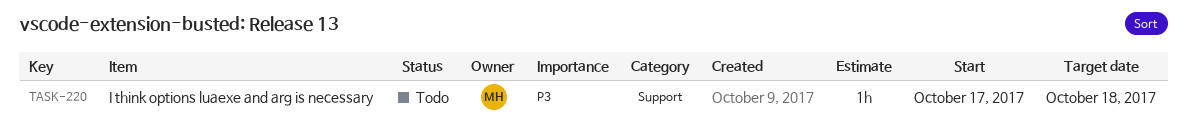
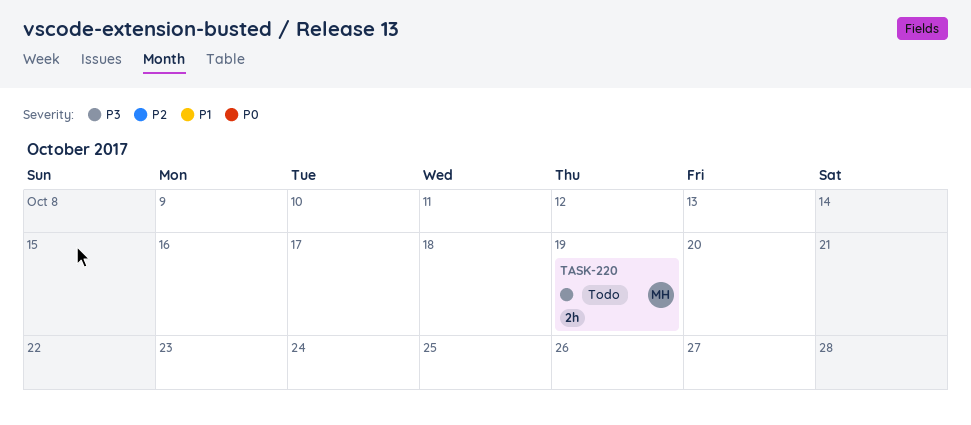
TASK-220, estimate: 1h -> 2h
TASK-220, due: Oct 18 -> Oct 19

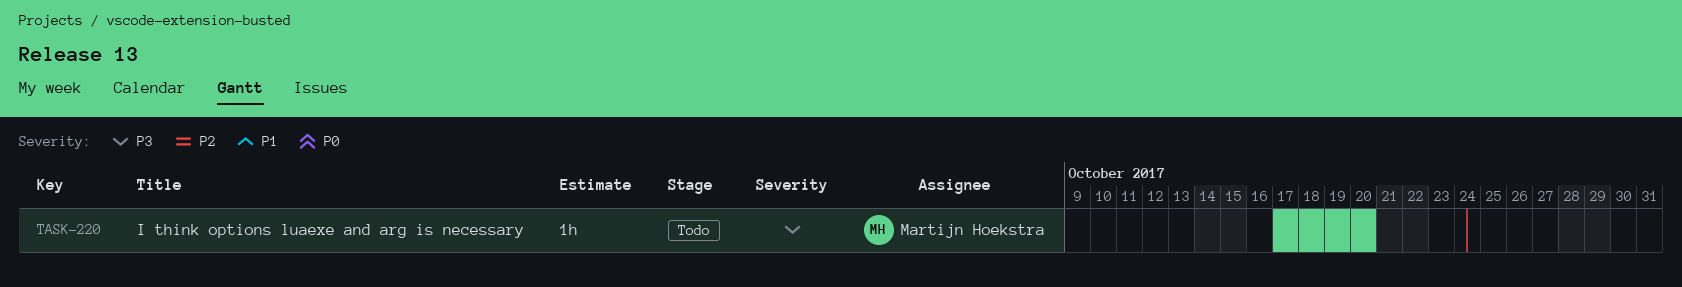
TASK-220, estimate: 2h -> 1h
TASK-220, due: Oct 19 -> Oct 20

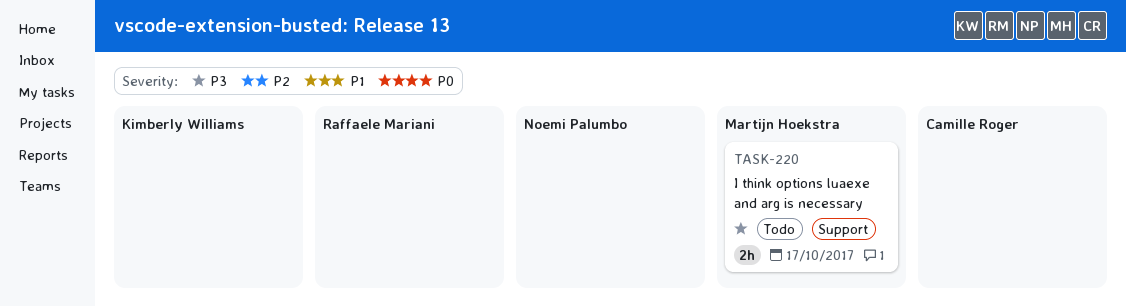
TASK-220, estimate: 1h -> 2h
TASK-220, due: Oct 20 -> Oct 17

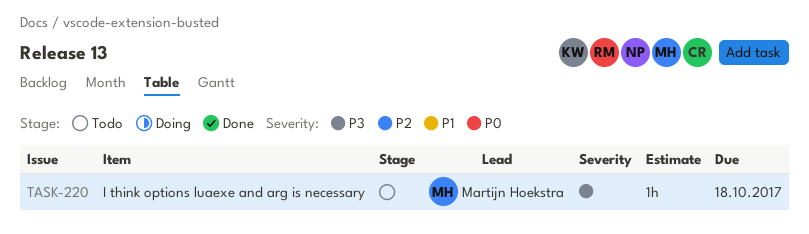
TASK-220, estimate: 2h -> 1h
TASK-220, due: Oct 17 -> Oct 18

